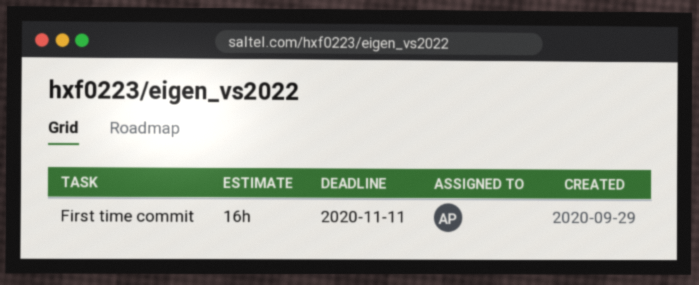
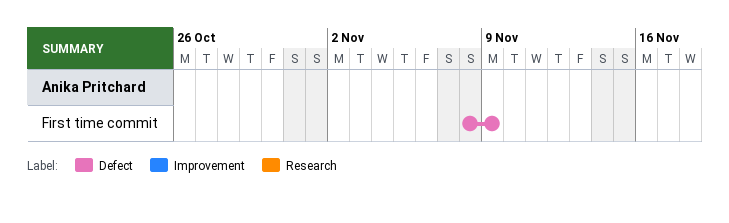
First time commit, due: Nov 11 -> Nov 9

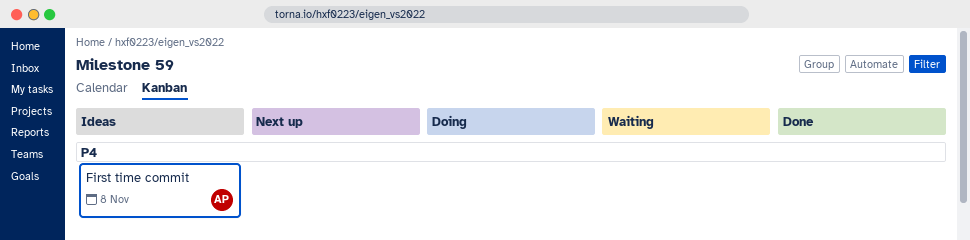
First time commit, due: Nov 9 -> Nov 8

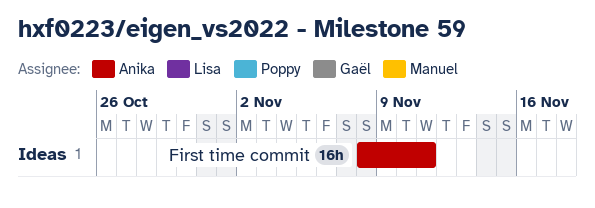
First time commit, due: Nov 8 -> Nov 11

